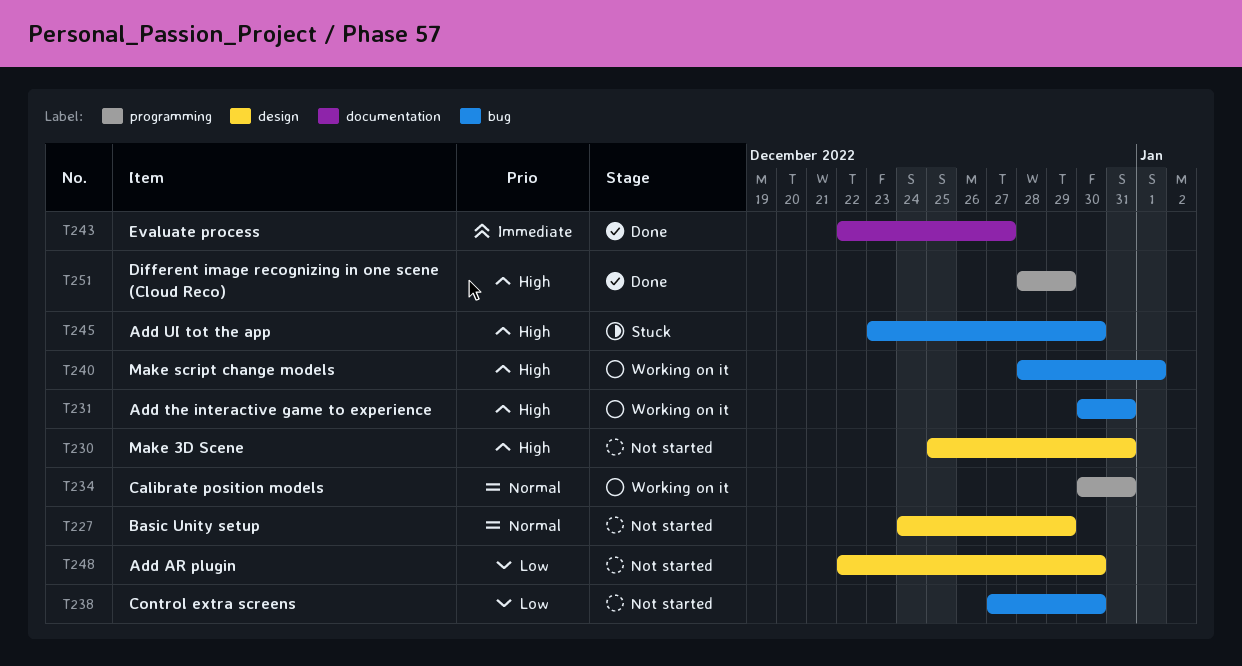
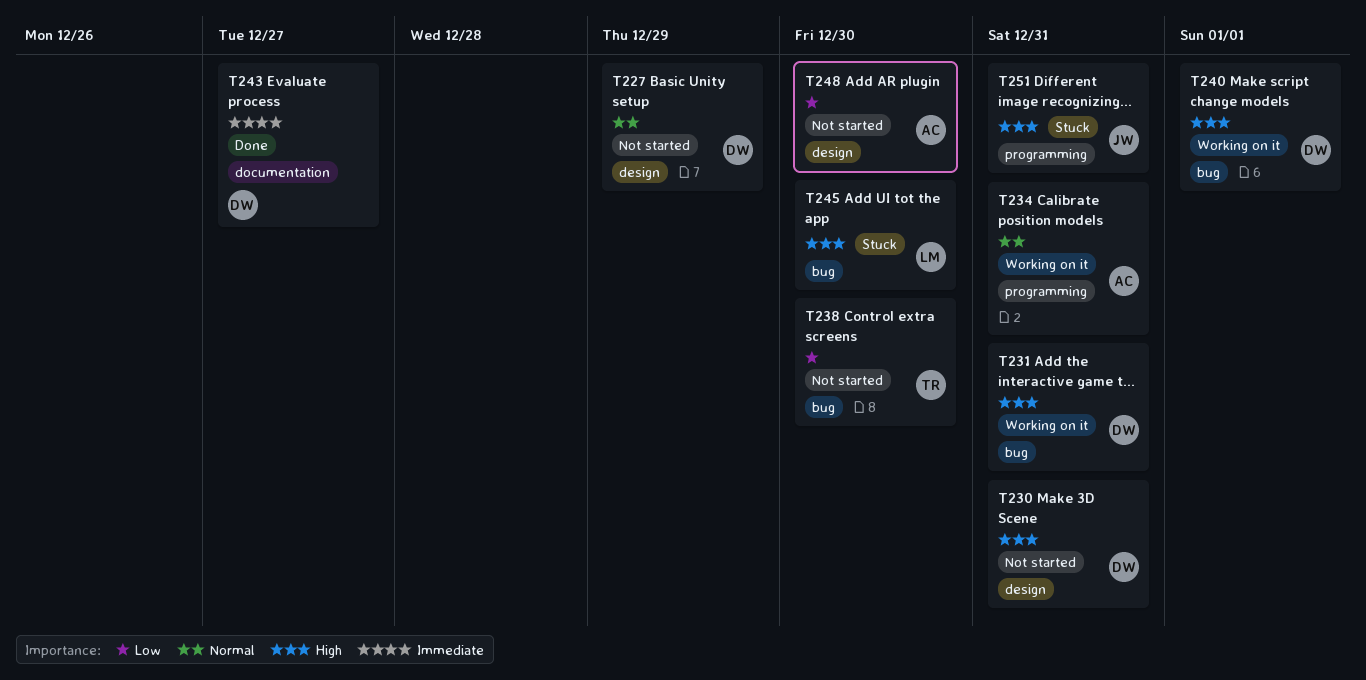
T251, status: Done -> Stuck
T251, due: Dec 29 -> Dec 31

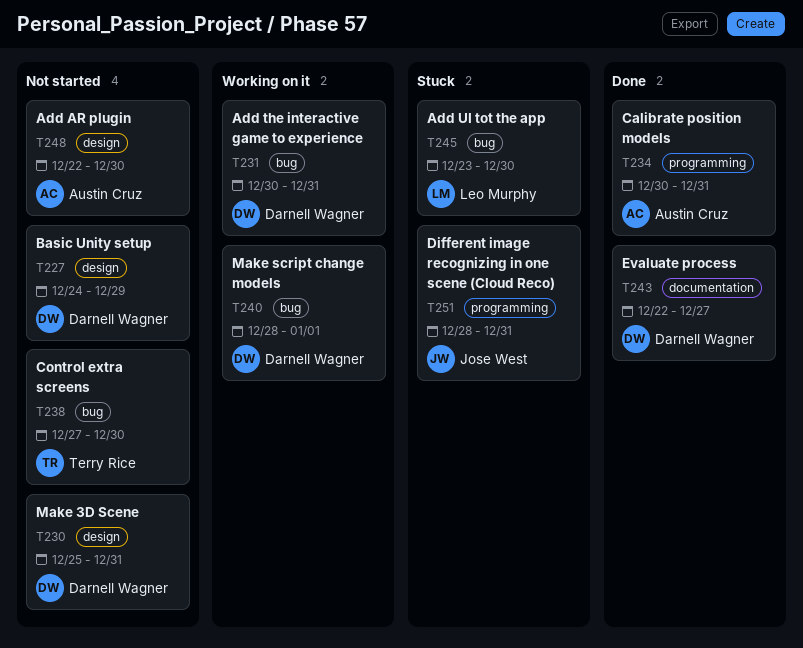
T234, status: Working on it -> Done

